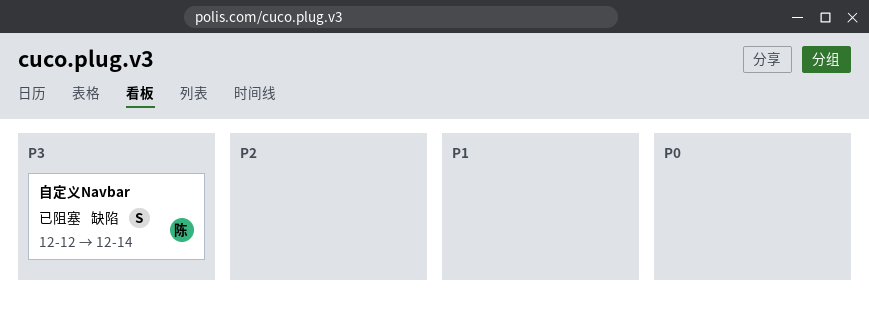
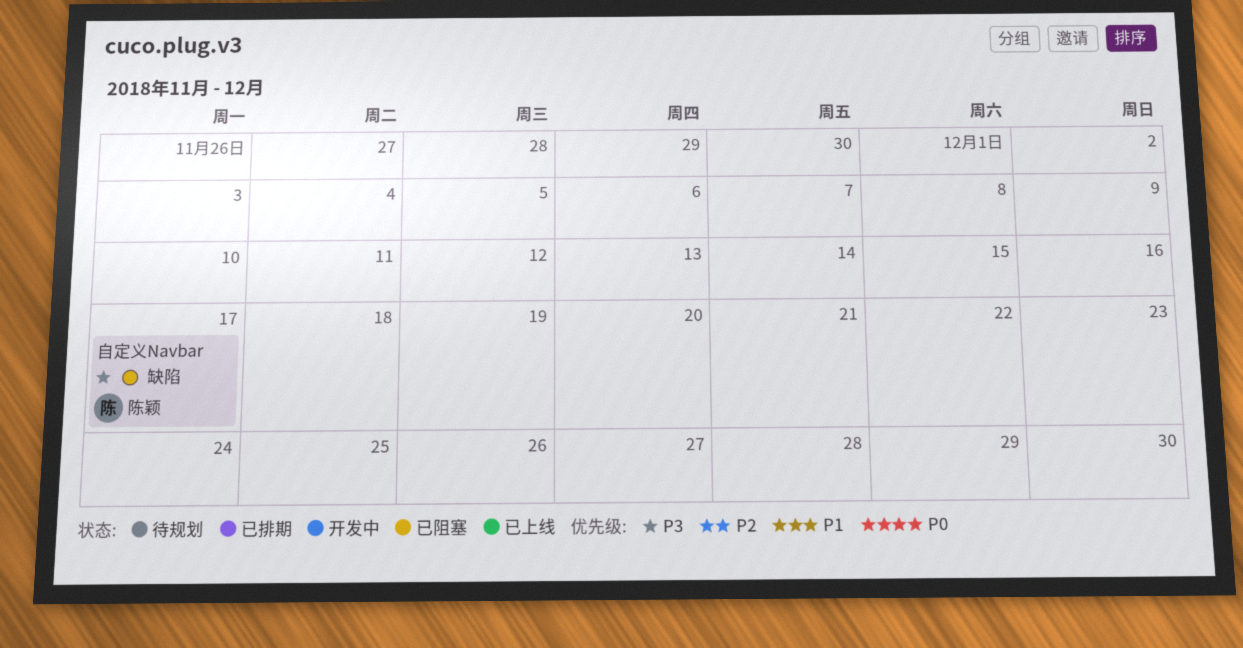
自定义Navbar, due: Dec 14 -> Dec 17

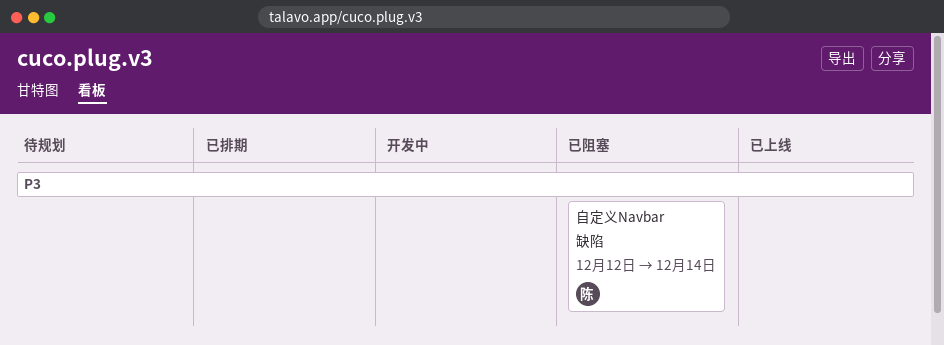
自定义Navbar, due: Dec 17 -> Dec 14

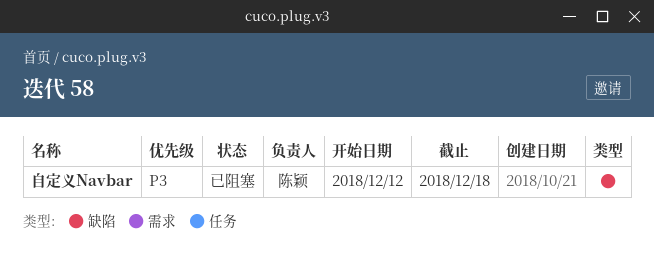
自定义Navbar, due: Dec 14 -> Dec 18

